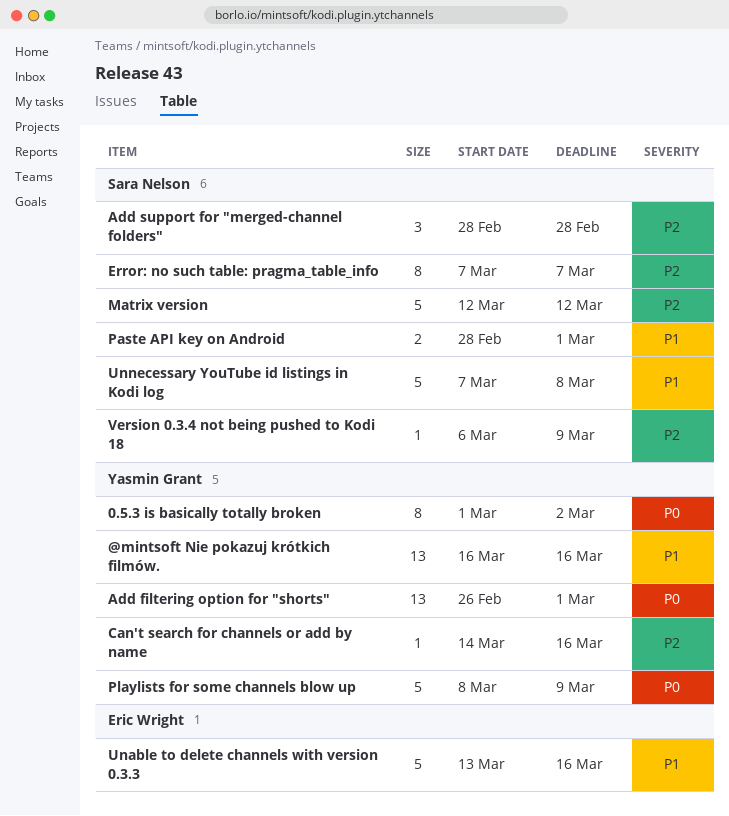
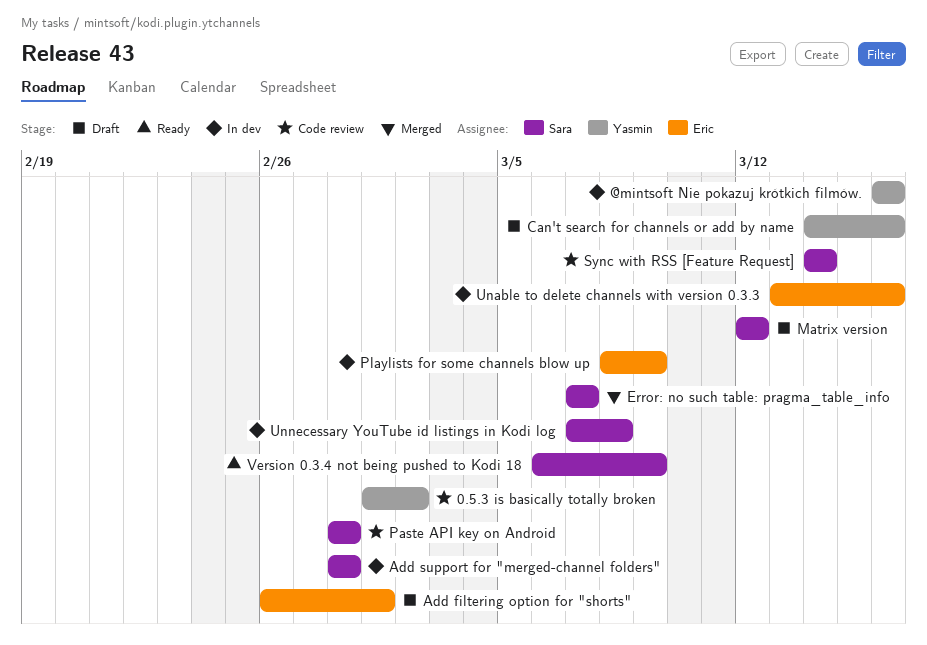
Add filtering option for "shorts", owner: Yasmin Grant -> Eric Wright
Paste API key on Android, due: Mar 1 -> Feb 28
Playlists for some channels blow up, owner: Yasmin Grant -> Eric Wright
Sync with RSS [Feature Request]: none -> present

